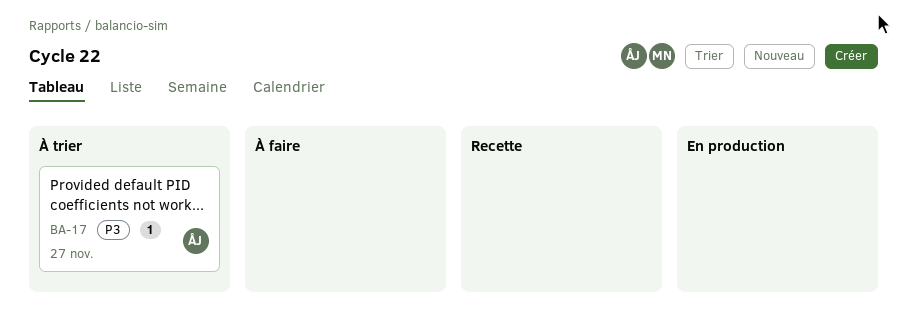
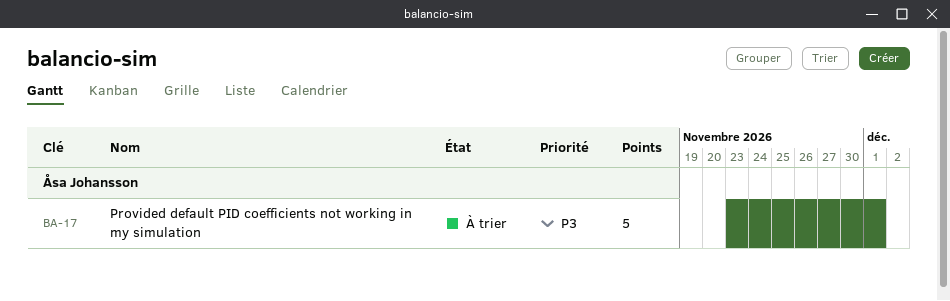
BA-17, estimate: 1 -> 5
BA-17, due: Nov 27 -> Dec 1

